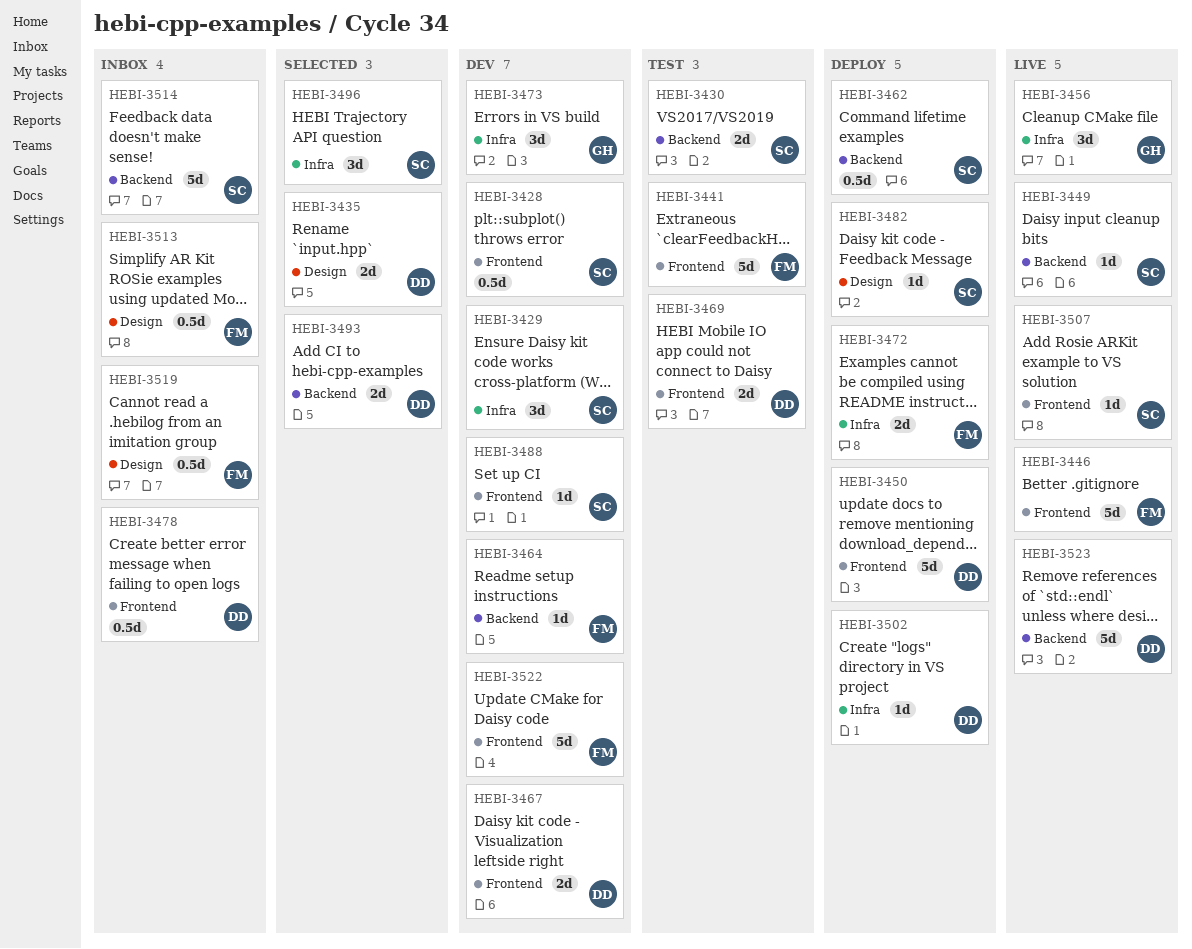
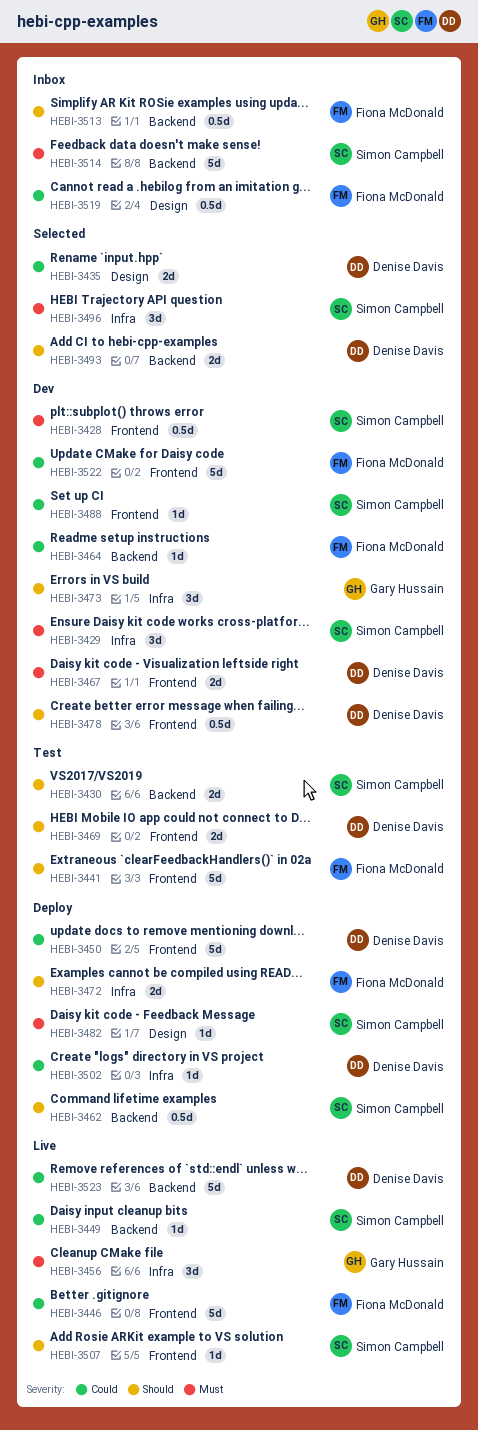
HEBI-3478, status: Inbox -> Dev
HEBI-3513, label: Design -> Backend

